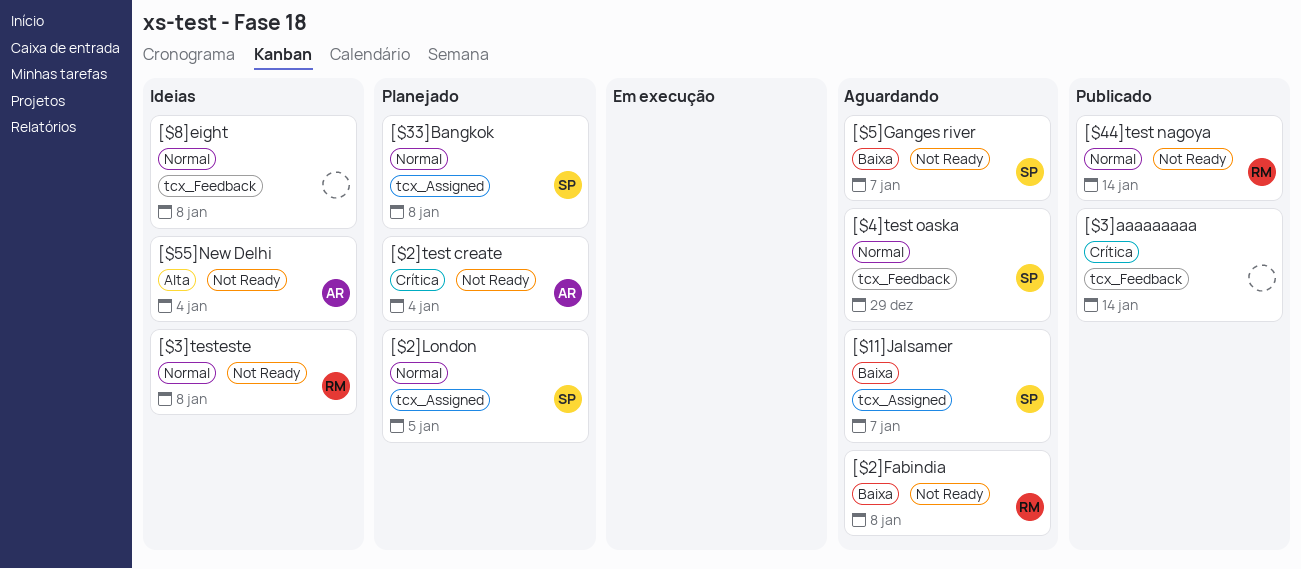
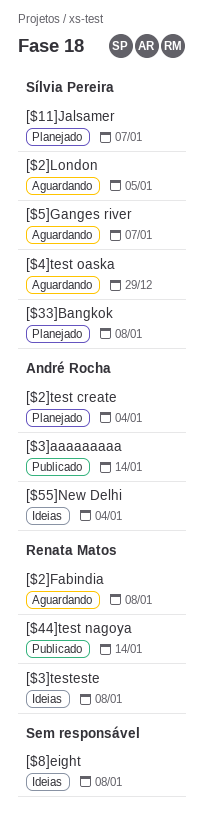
[$11]Jalsamer, status: Aguardando -> Planejado
[$2]London, status: Planejado -> Aguardando
[$3]aaaaaaaaa, owner: none -> André Rocha

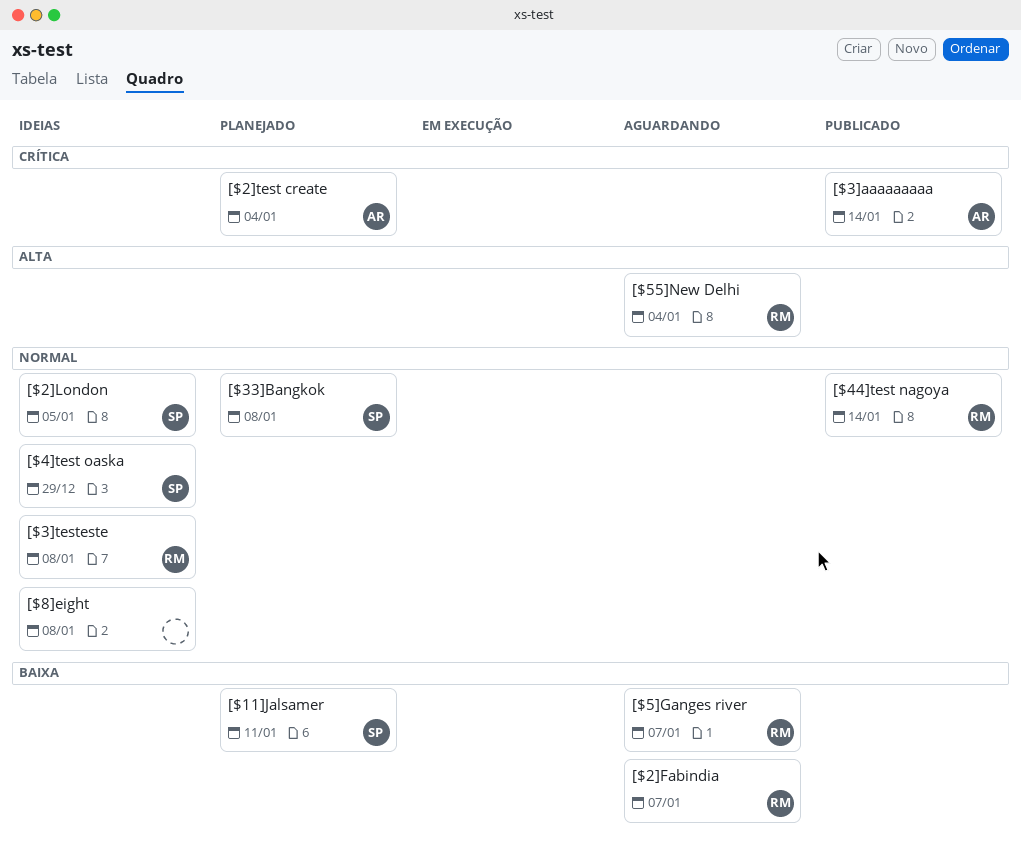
[$11]Jalsamer, due: Jan 7 -> Jan 11
[$2]Fabindia, due: Jan 8 -> Jan 7
[$2]London, status: Aguardando -> Ideias
[$4]test oaska, status: Aguardando -> Ideias
[$55]New Delhi, status: Ideias -> Aguardando
[$55]New Delhi, owner: André Rocha -> Renata Matos
[$5]Ganges river, owner: Sílvia Pereira -> Renata Matos

